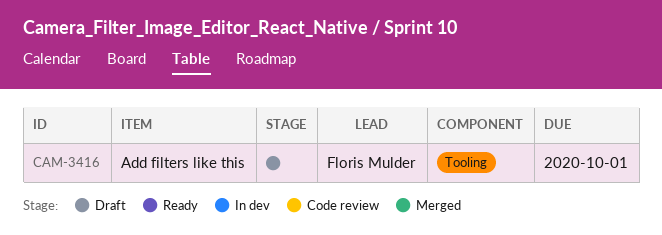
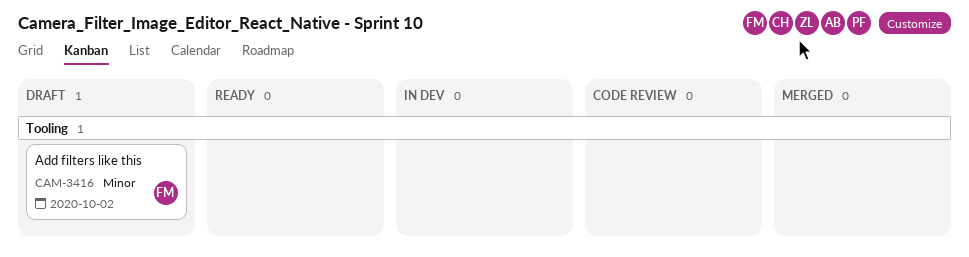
CAM-3416, due: Oct 1 -> Oct 2

